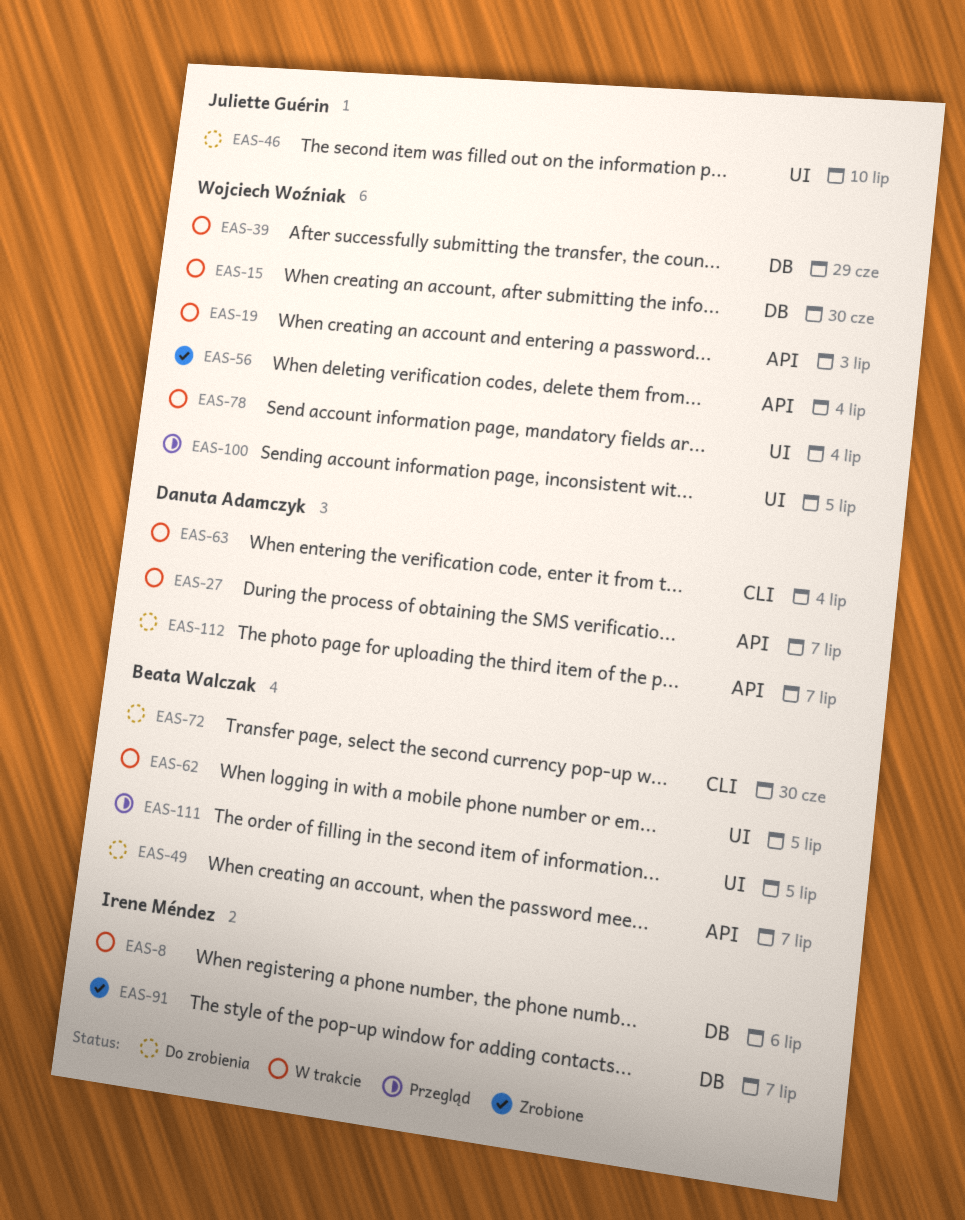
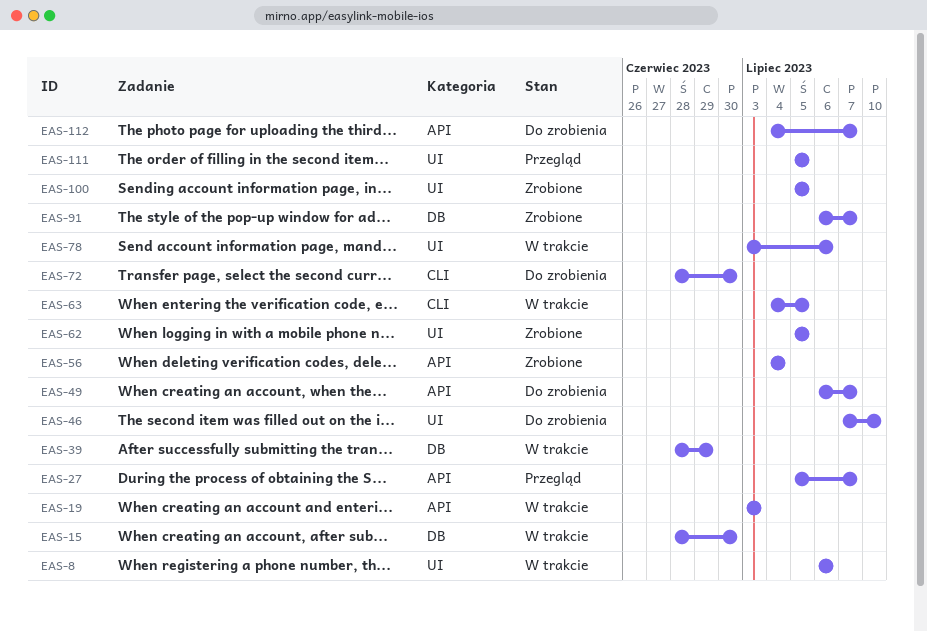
EAS-8, label: DB -> UI
EAS-27, status: W trakcie -> Przegląd
EAS-62, status: W trakcie -> Zrobione
EAS-63, due: Jul 4 -> Jul 5
EAS-78, due: Jul 4 -> Jul 6
EAS-100, status: Przegląd -> Zrobione

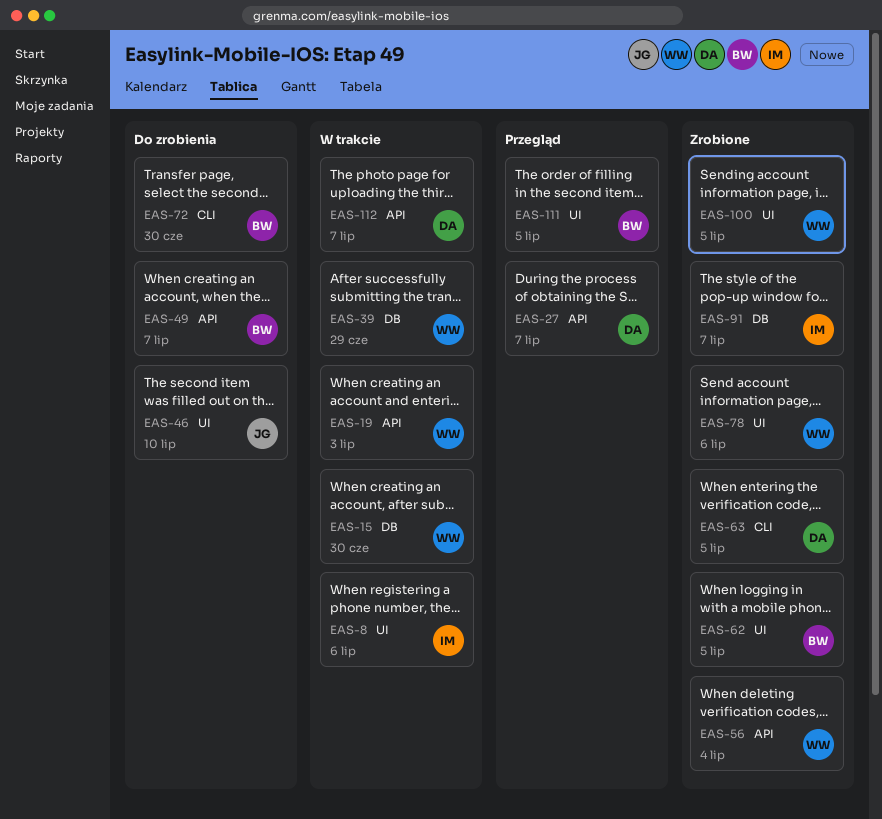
EAS-63, status: W trakcie -> Zrobione
EAS-78, status: W trakcie -> Zrobione
EAS-112, status: Do zrobienia -> W trakcie

